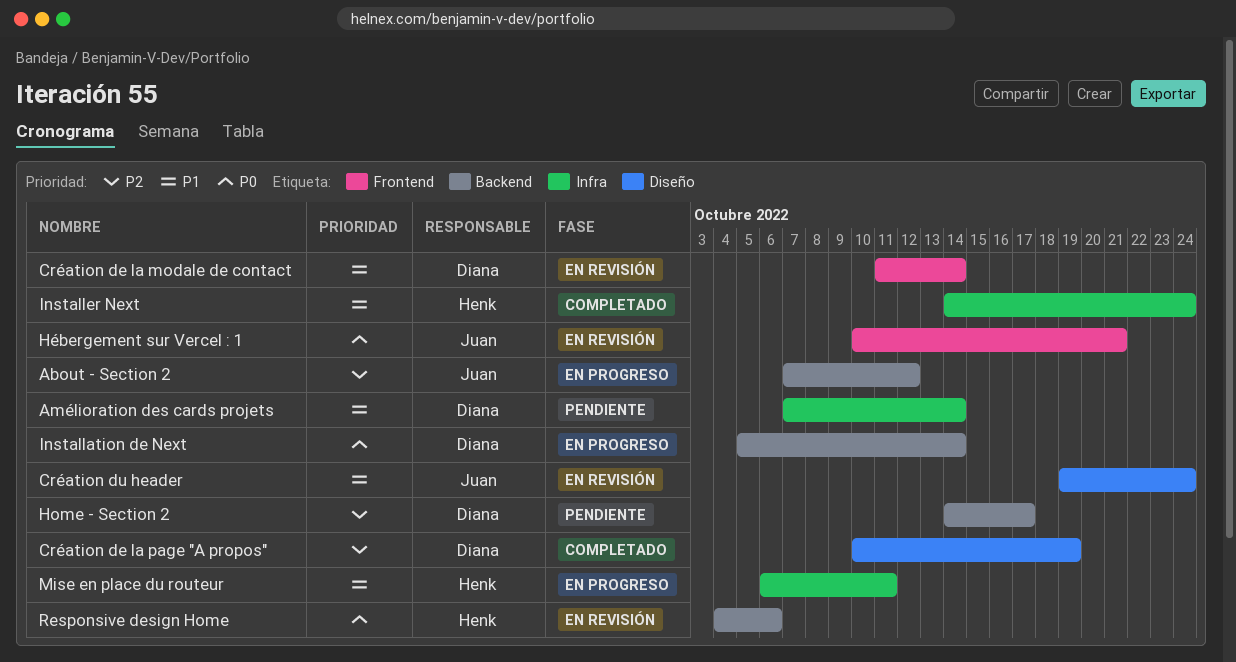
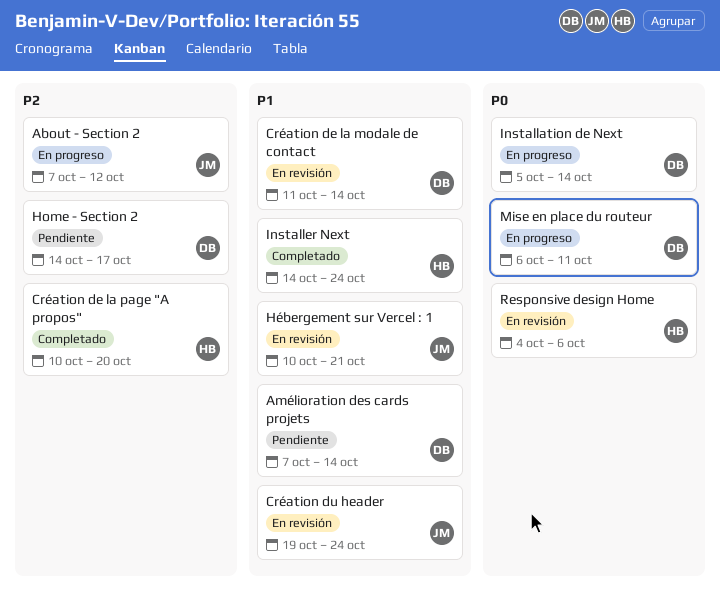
Création de la page "A propos", owner: Diana -> Henk
Création de la page "A propos", due: Oct 19 -> Oct 20
Hébergement sur Vercel : 1, priority: P0 -> P1
Mise en place du routeur, owner: Henk -> Diana
Mise en place du routeur, priority: P1 -> P0

